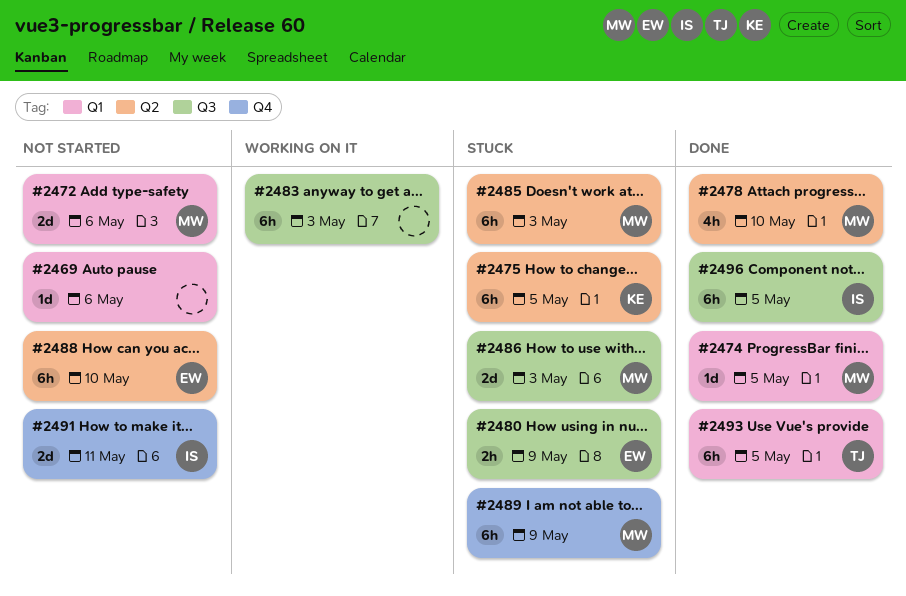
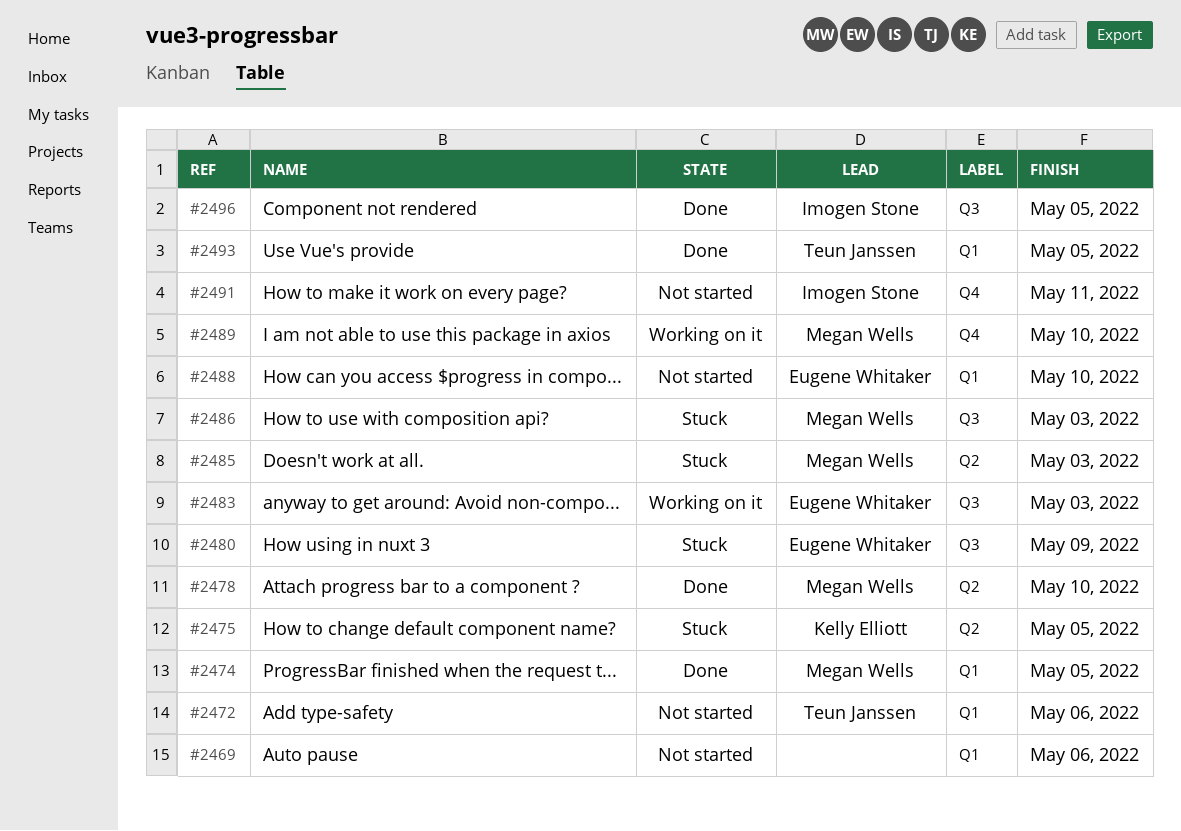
#2472, owner: Megan Wells -> Teun Janssen
#2483, owner: none -> Eugene Whitaker
#2488, label: Q2 -> Q1
#2489, status: Stuck -> Working on it
#2489, due: May 9 -> May 10

